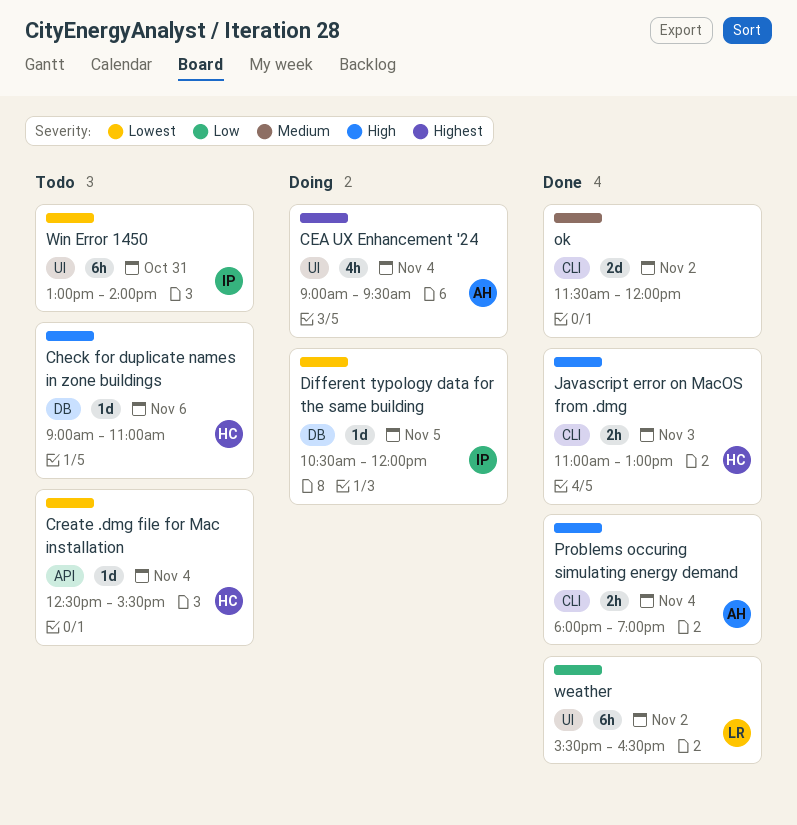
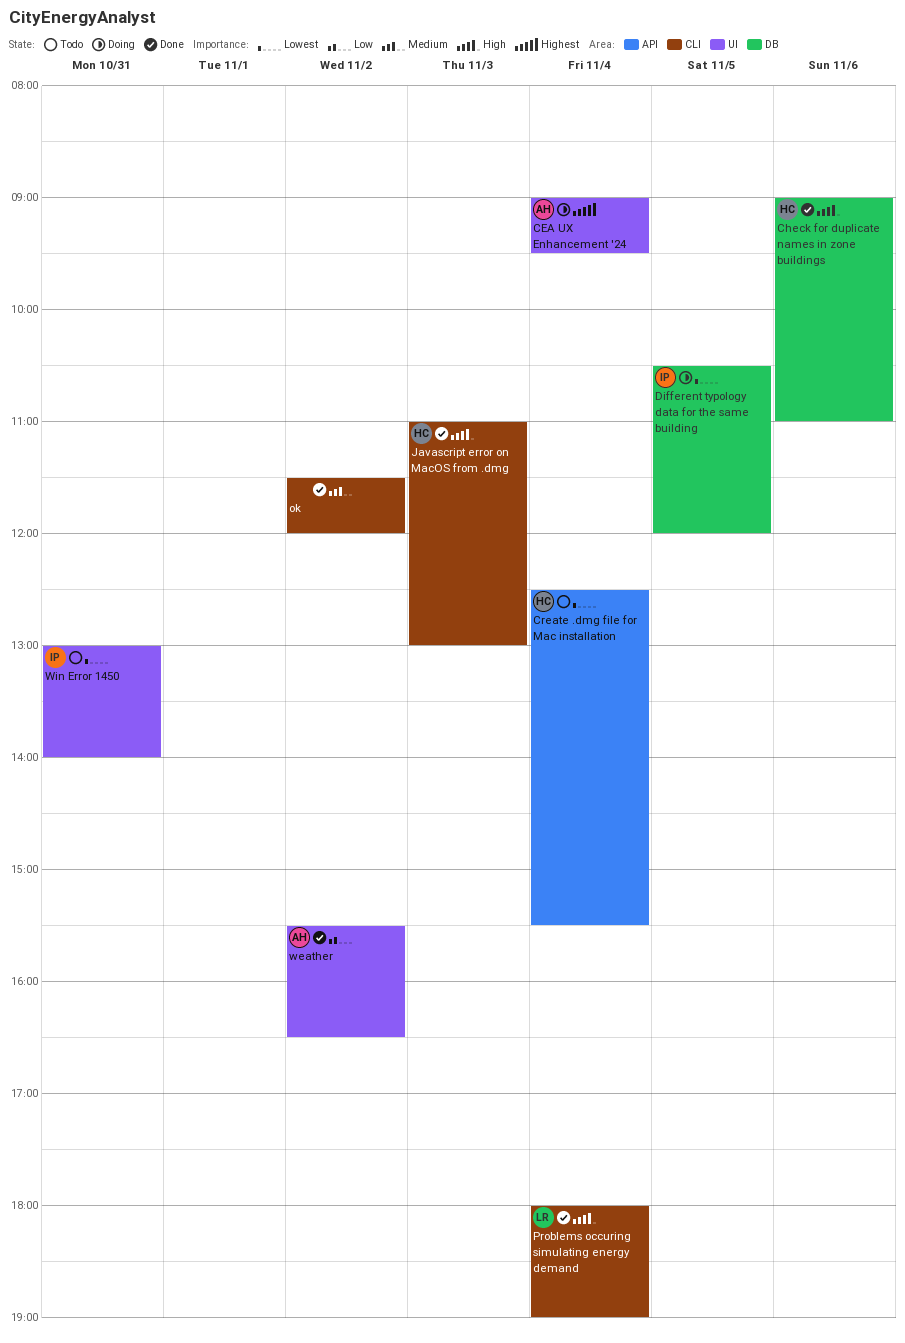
Check for duplicate names in zone buildings, status: Todo -> Done
Problems occuring simulating energy demand, owner: AH -> LR
weather, owner: LR -> AH

